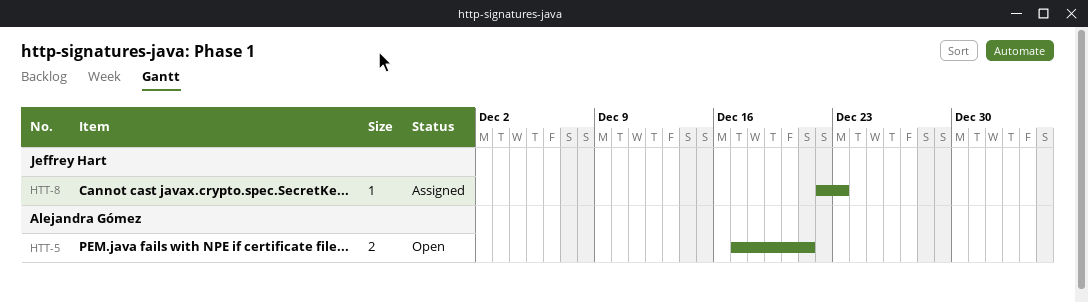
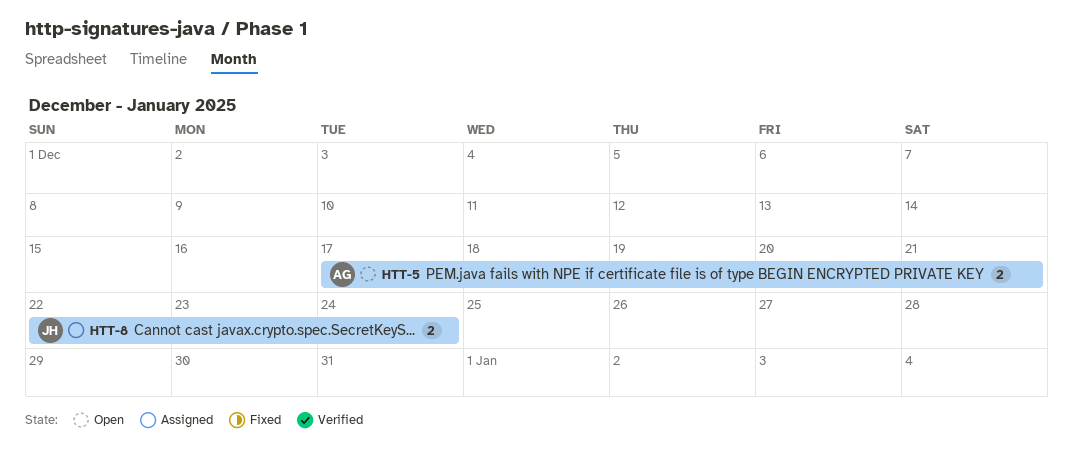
HTT-8, estimate: 1 -> 2
HTT-8, due: Dec 23 -> Dec 24

